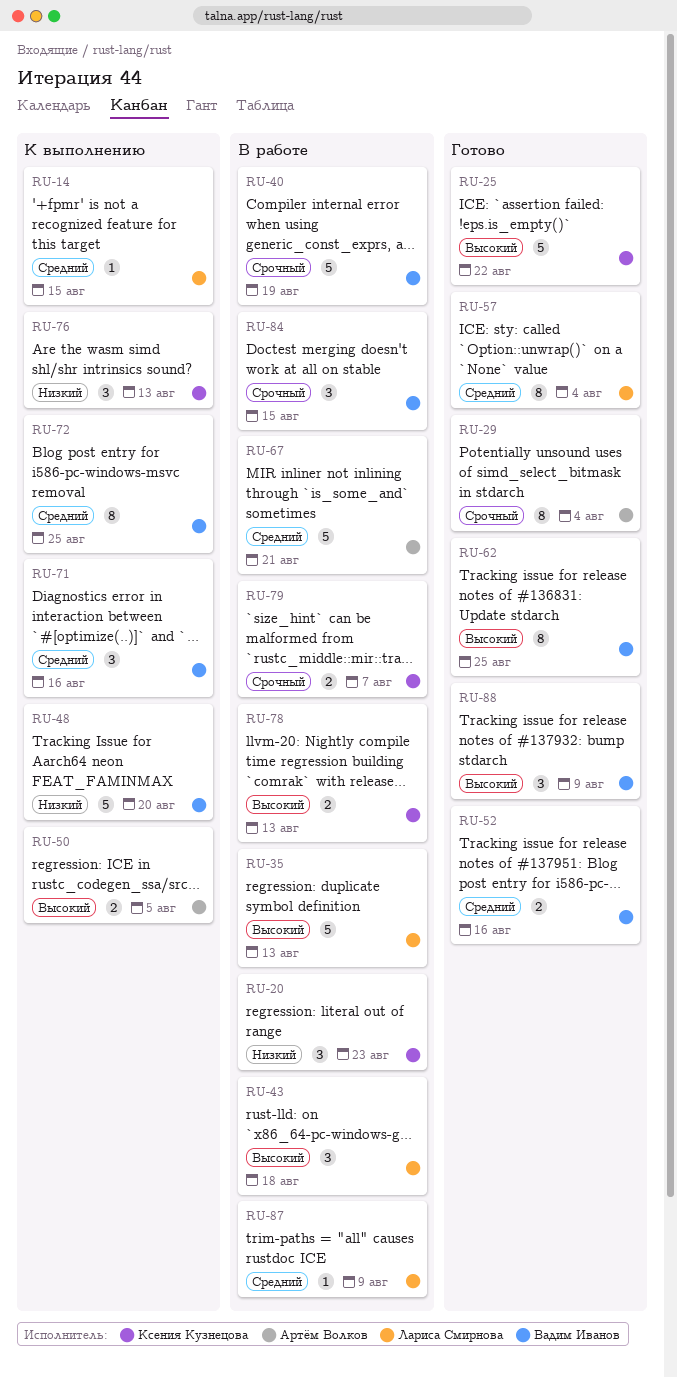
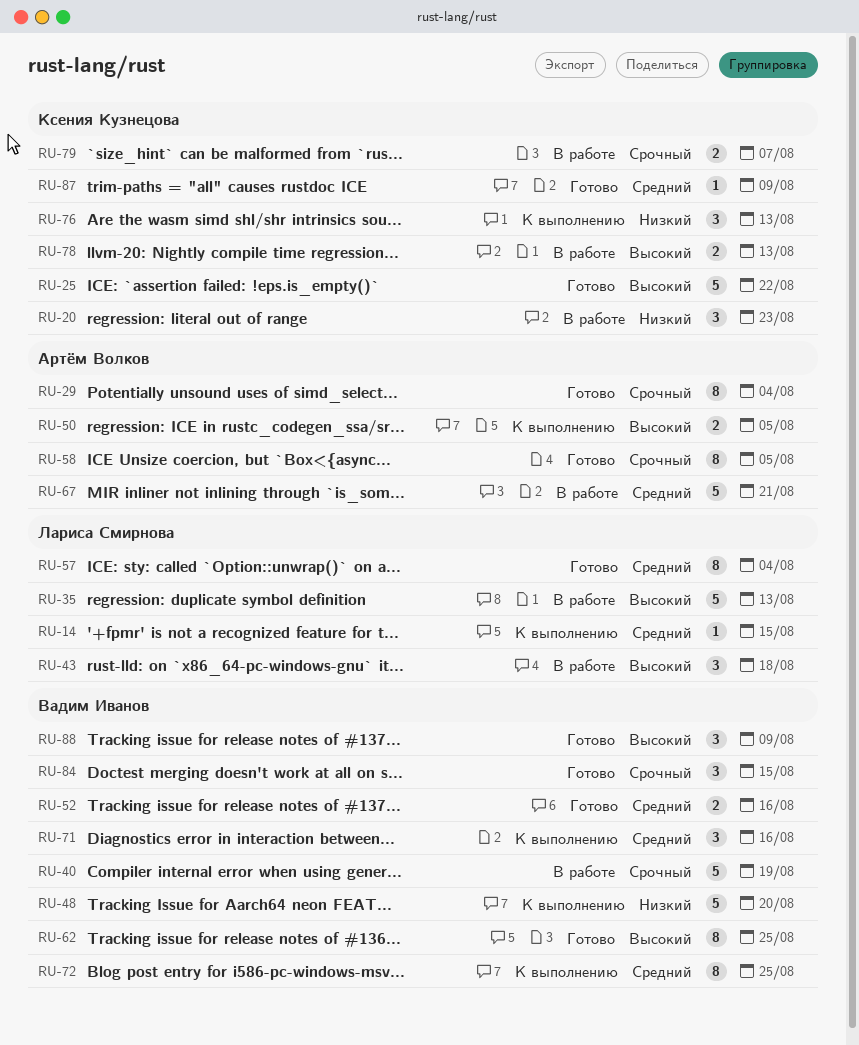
RU-58: none -> present
RU-84, status: В работе -> Готово
RU-87, status: В работе -> Готово
RU-87, owner: Лариса Смирнова -> Ксения Кузнецова

